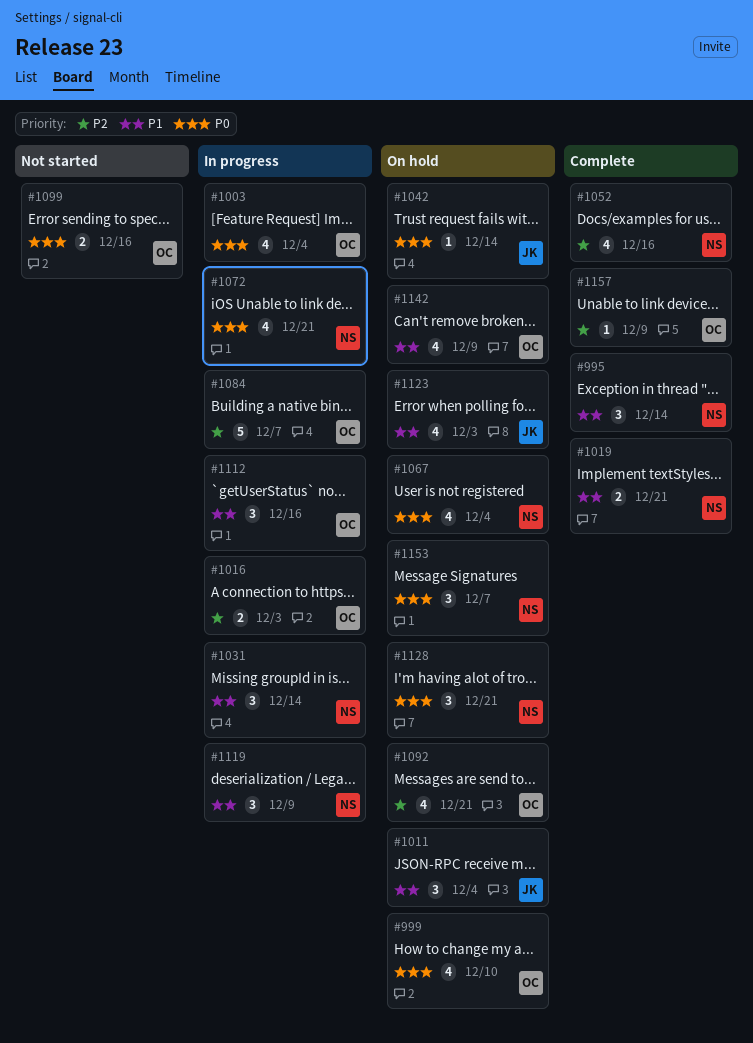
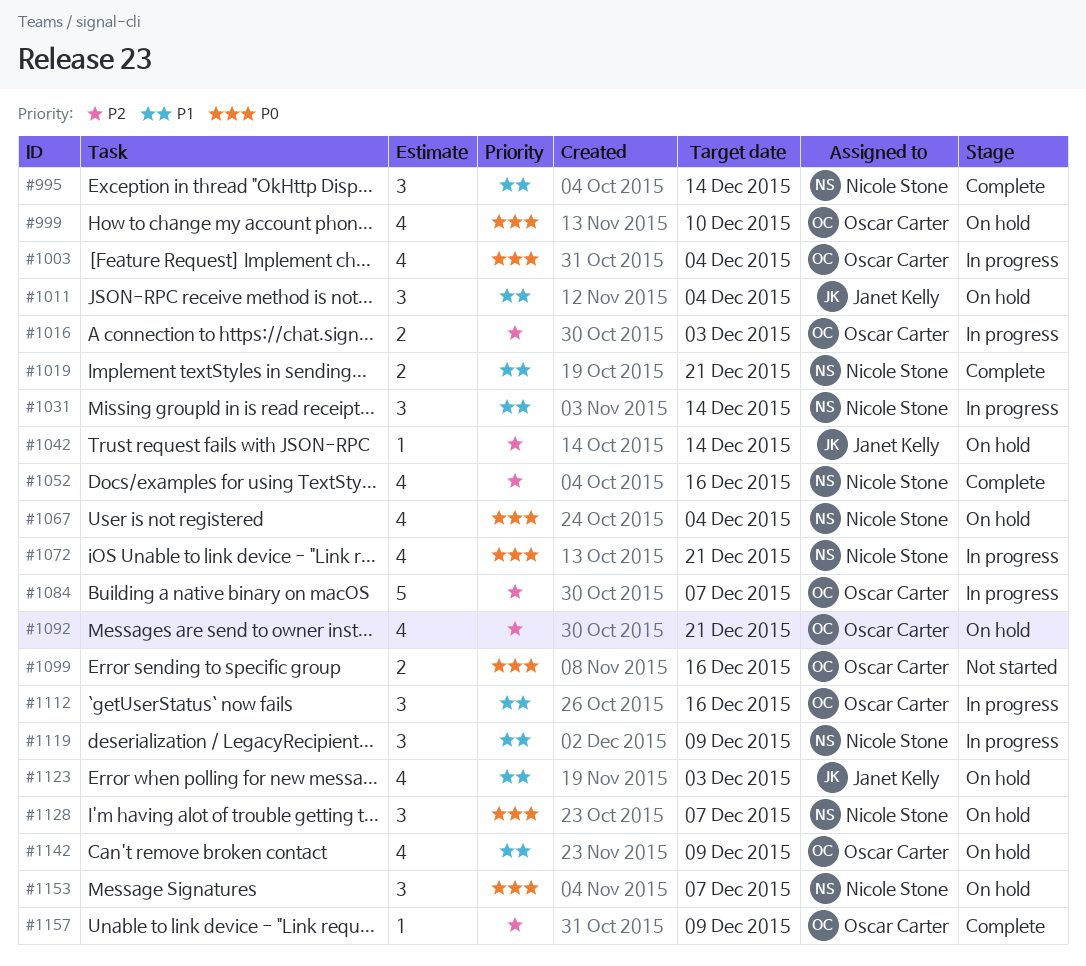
#1042, priority: P0 -> P2
#1128, due: Dec 21 -> Dec 7

